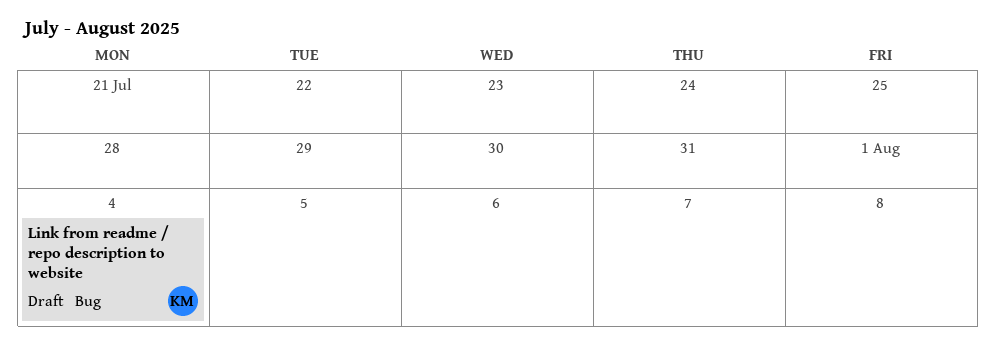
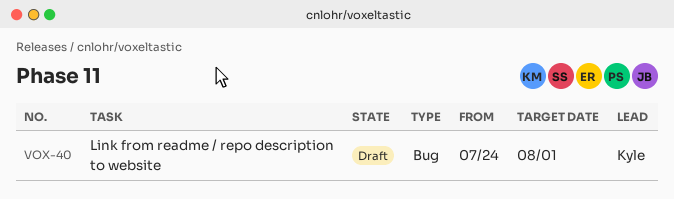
Link from readme / repo description to website, due: Aug 4 -> Aug 1

